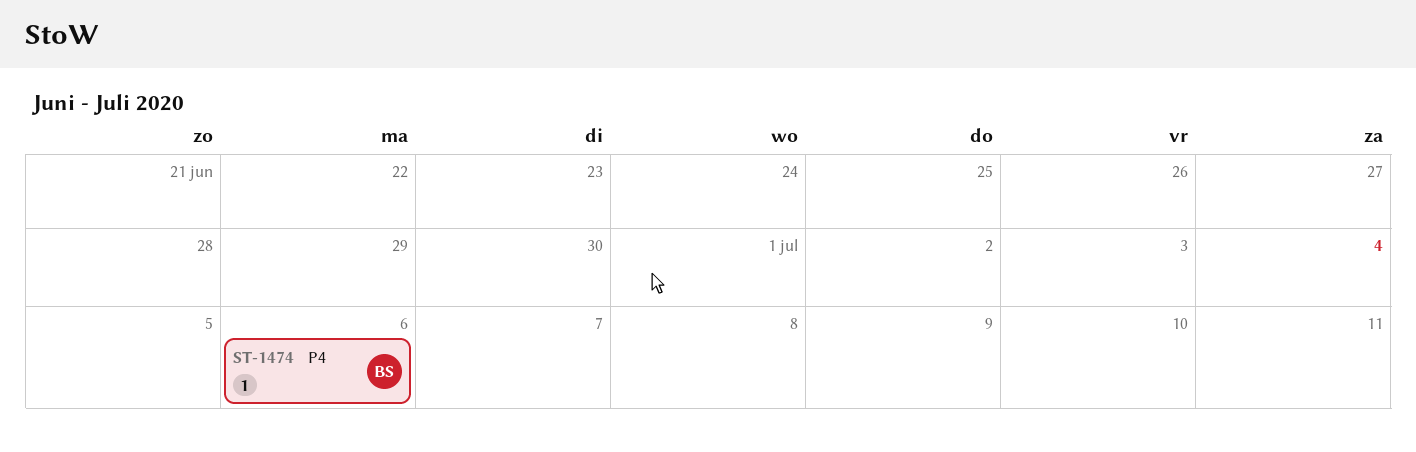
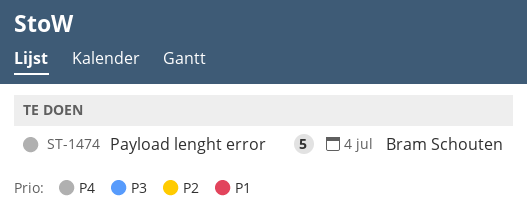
ST-1474, estimate: 1 -> 5
ST-1474, due: Jul 6 -> Jul 4

